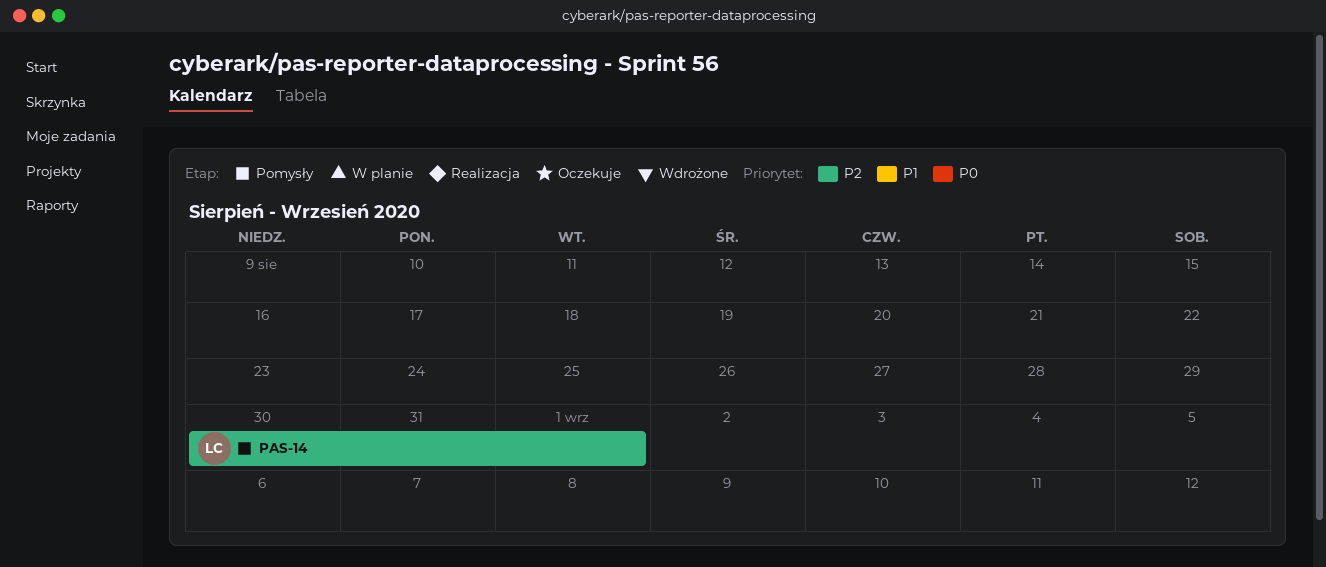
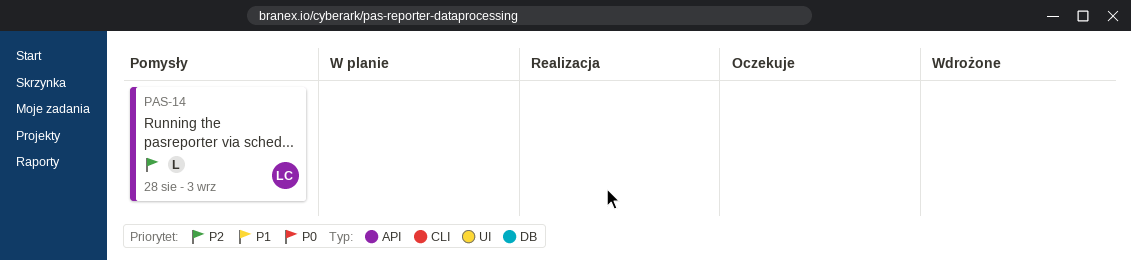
PAS-14, start: Aug 30 -> Aug 28
PAS-14, due: Sep 1 -> Sep 3

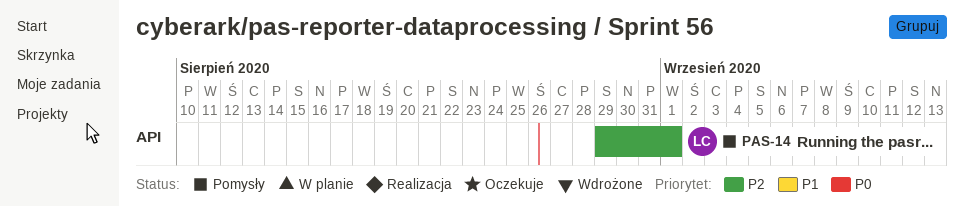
PAS-14, start: Aug 28 -> Aug 29
PAS-14, due: Sep 3 -> Sep 1

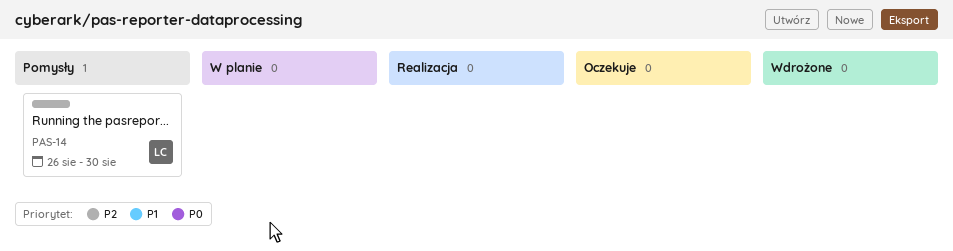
PAS-14, start: Aug 29 -> Aug 26
PAS-14, due: Sep 1 -> Aug 30

